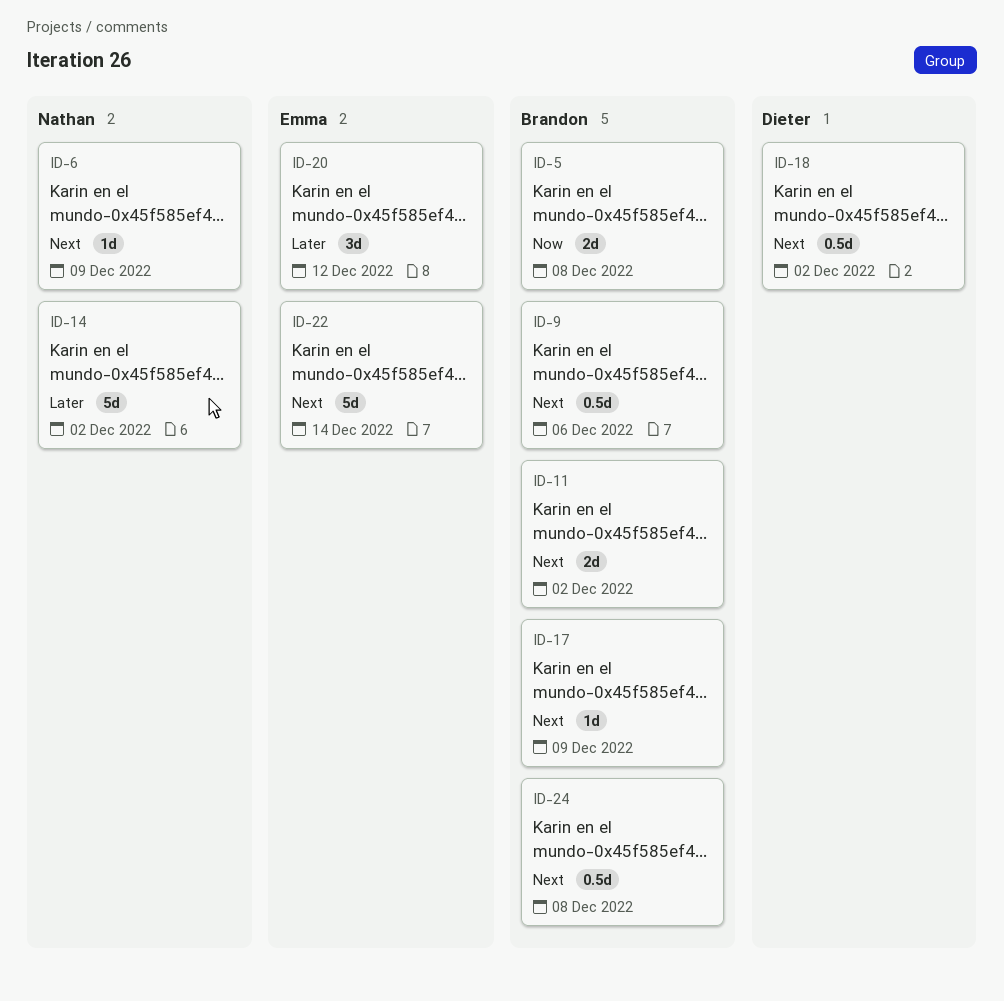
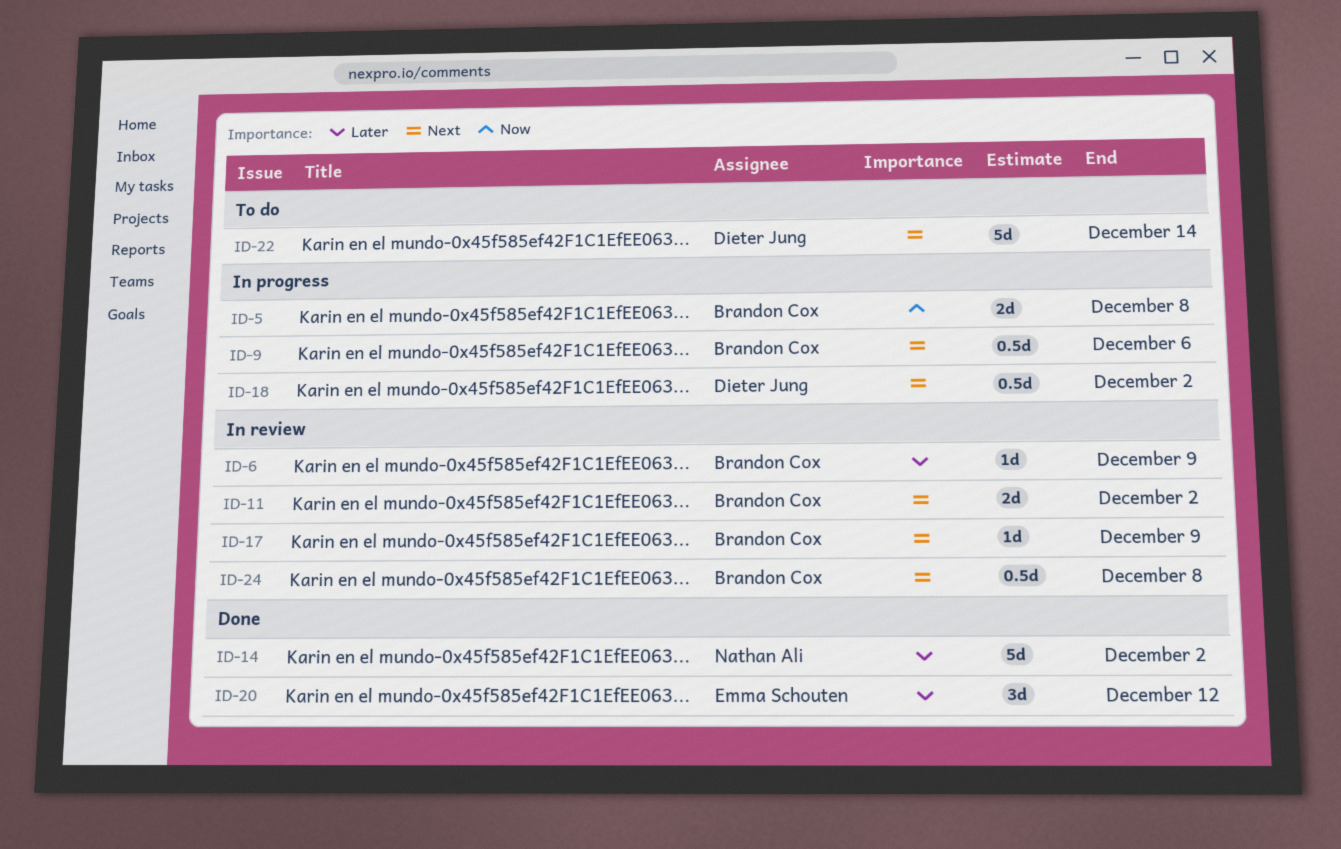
ID-6, owner: Nathan Ali -> Brandon Cox
ID-6, priority: Next -> Later
ID-22, owner: Emma Schouten -> Dieter Jung

